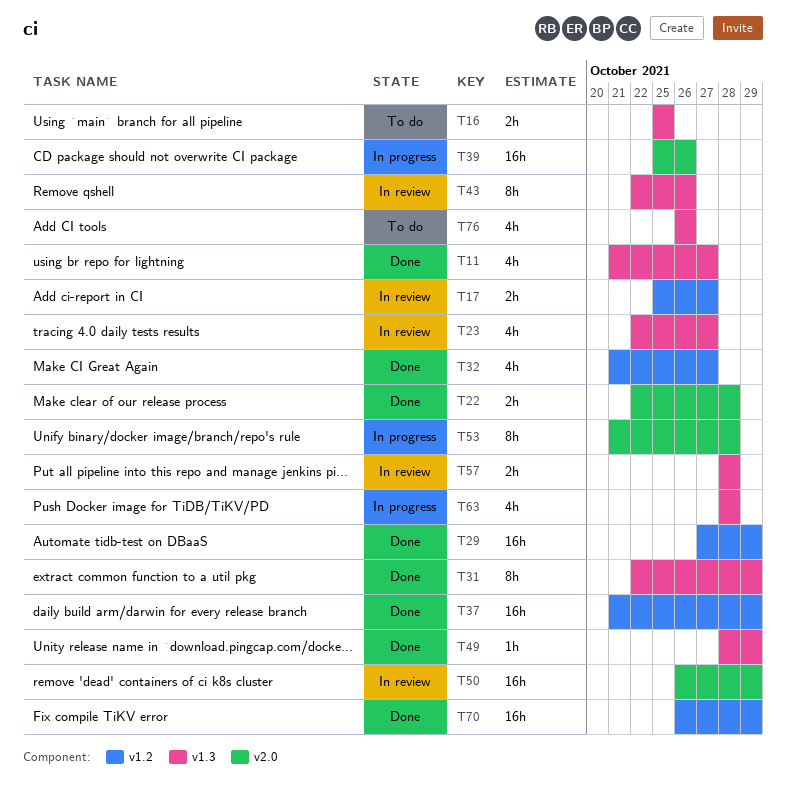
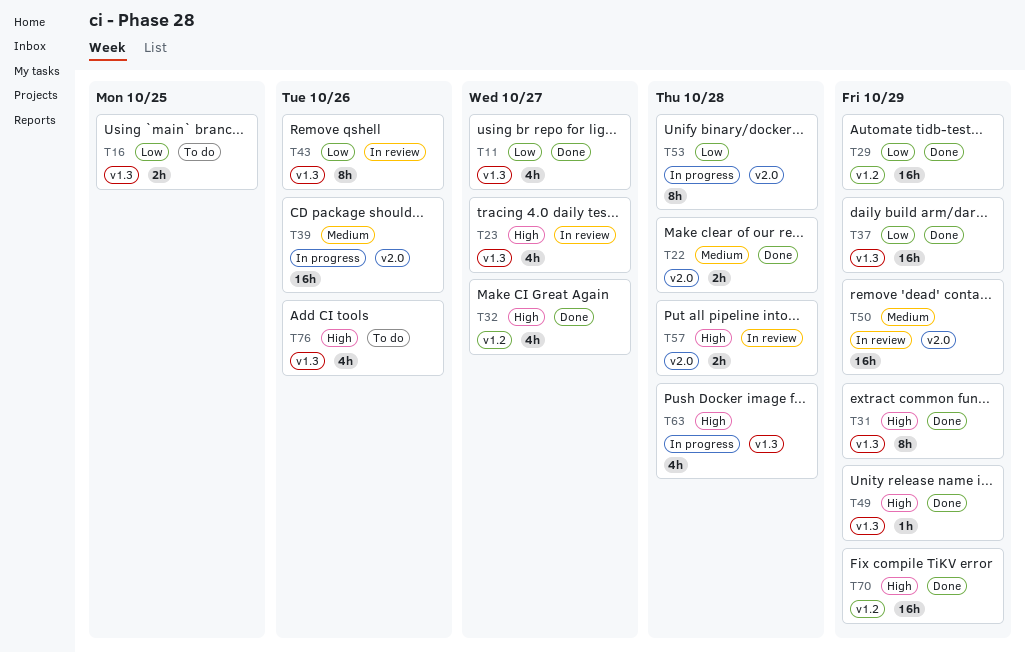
T17: present -> none
T37, label: v1.2 -> v1.3
T57, label: v1.3 -> v2.0

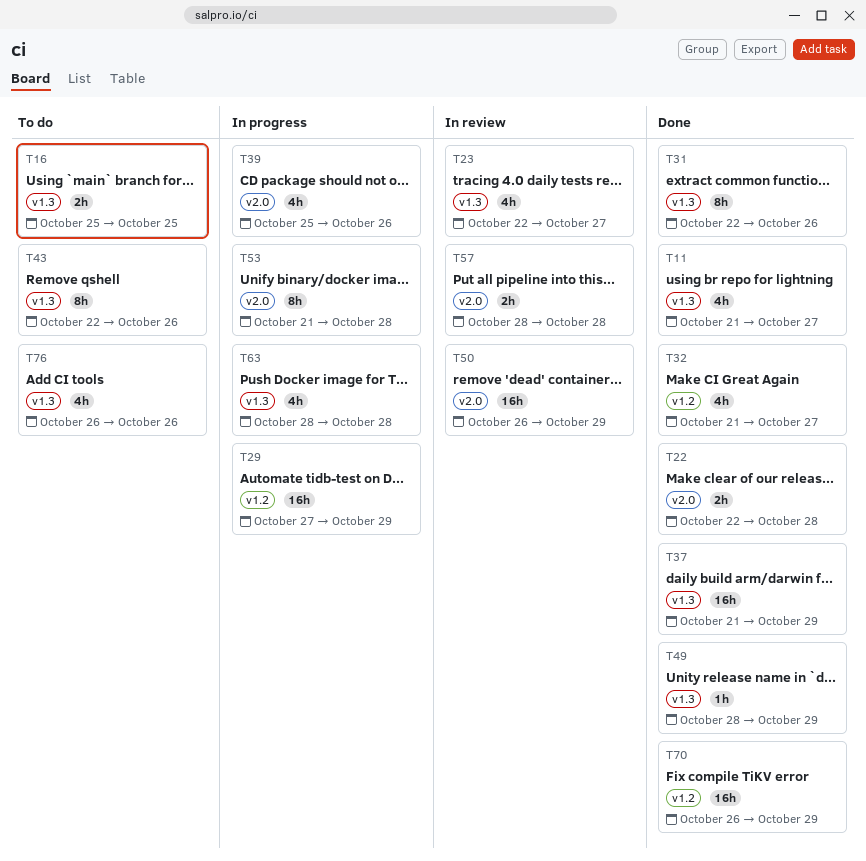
T29, status: Done -> In progress
T31, due: Oct 29 -> Oct 26
T39, estimate: 16h -> 4h
T43, status: In review -> To do

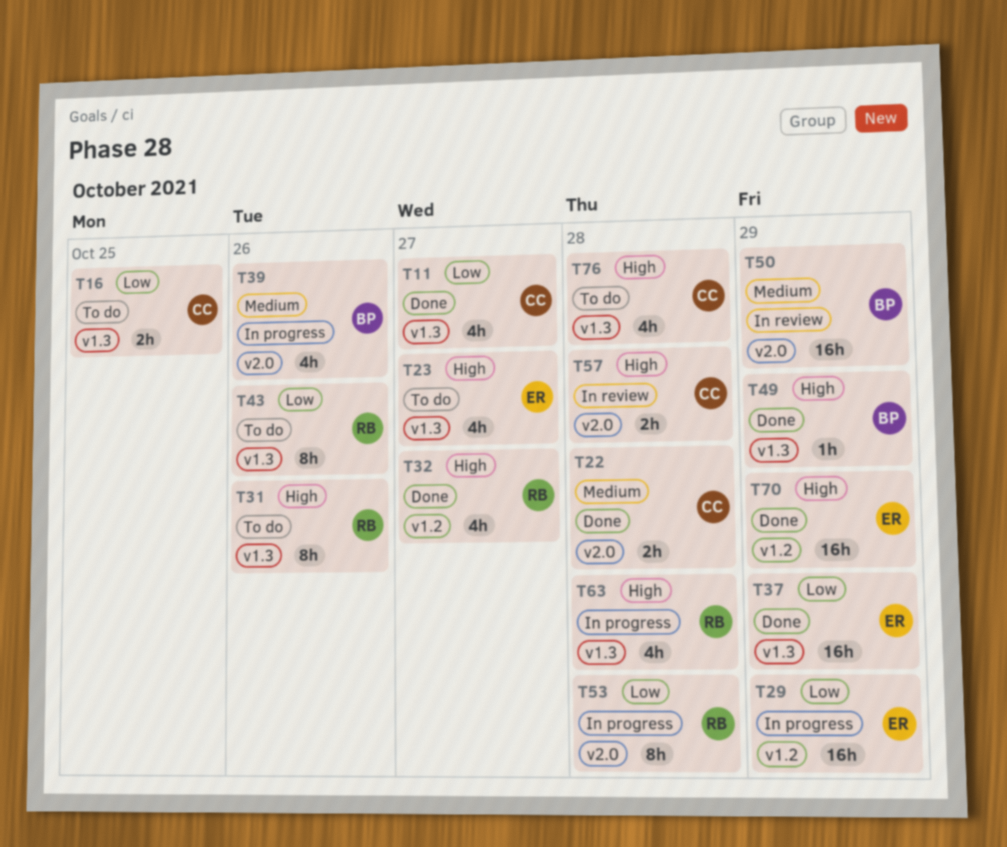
T23, status: In review -> To do
T31, status: Done -> To do
T76, due: Oct 26 -> Oct 28

